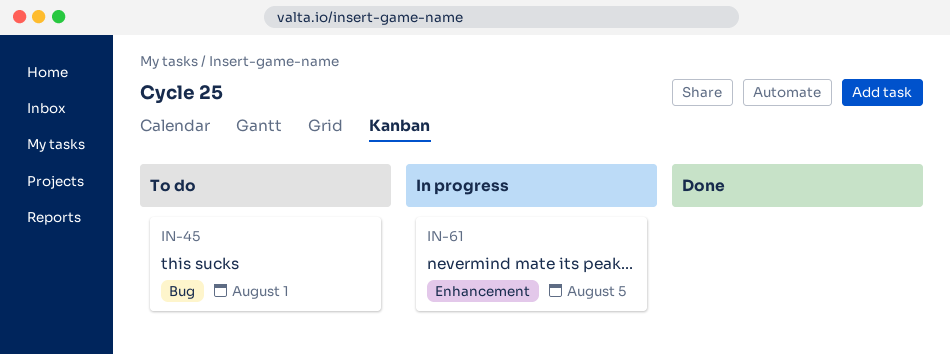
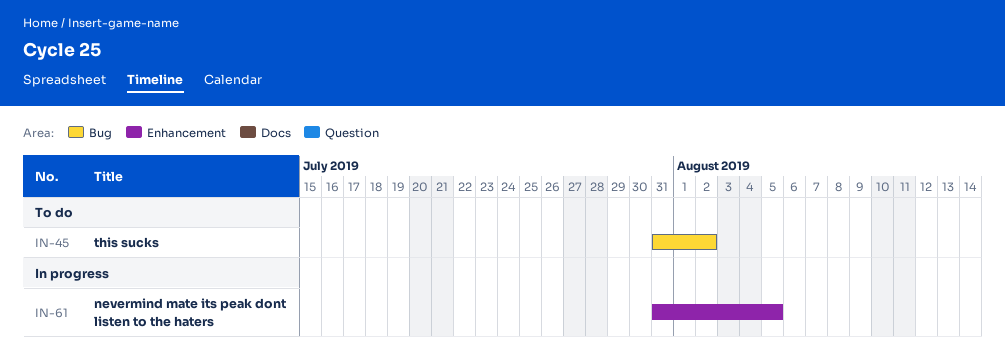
IN-45, due: Aug 1 -> Aug 2

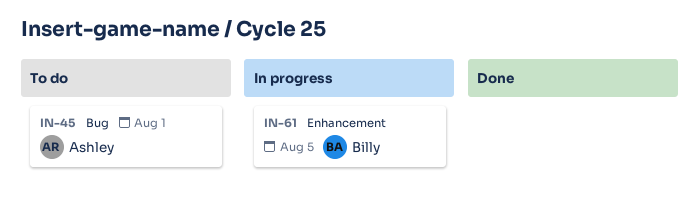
IN-45, due: Aug 2 -> Aug 1

